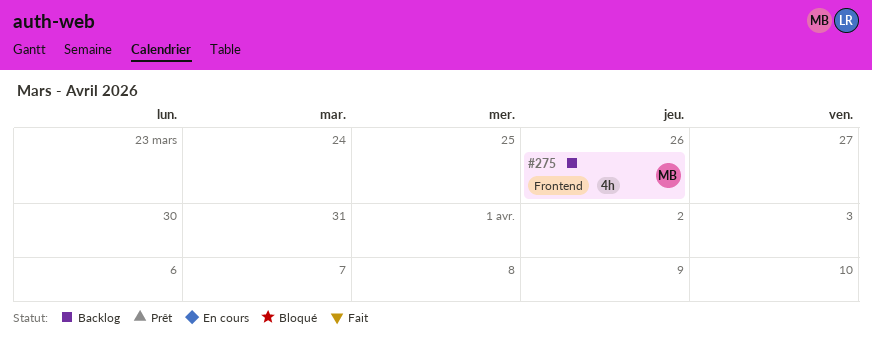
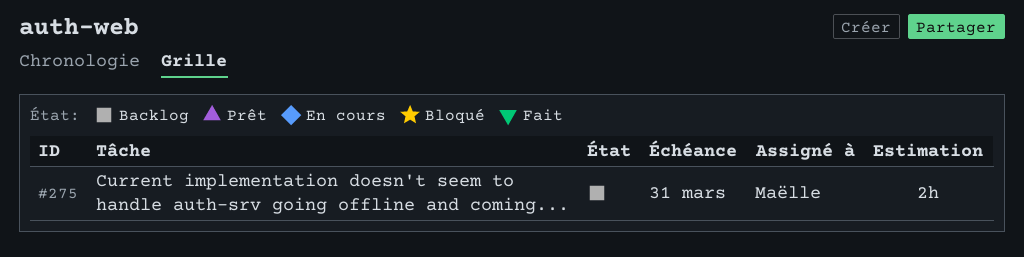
#275, estimate: 4h -> 2h
#275, due: Mar 26 -> Mar 31

